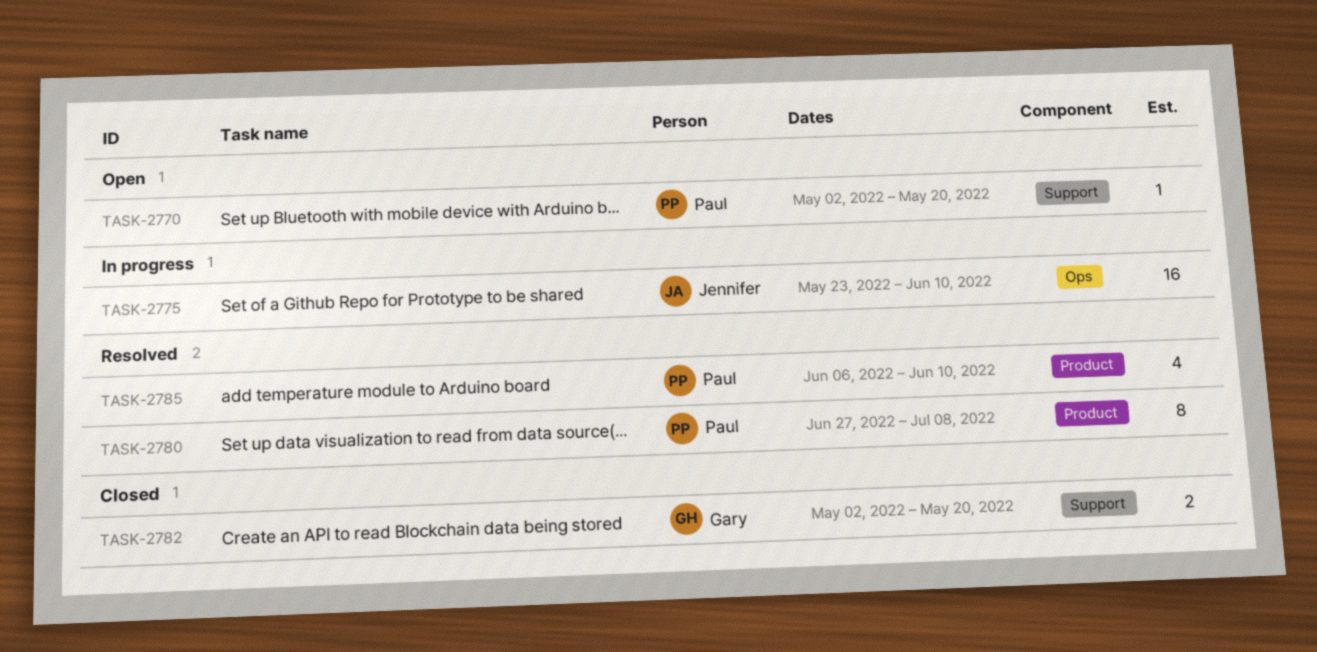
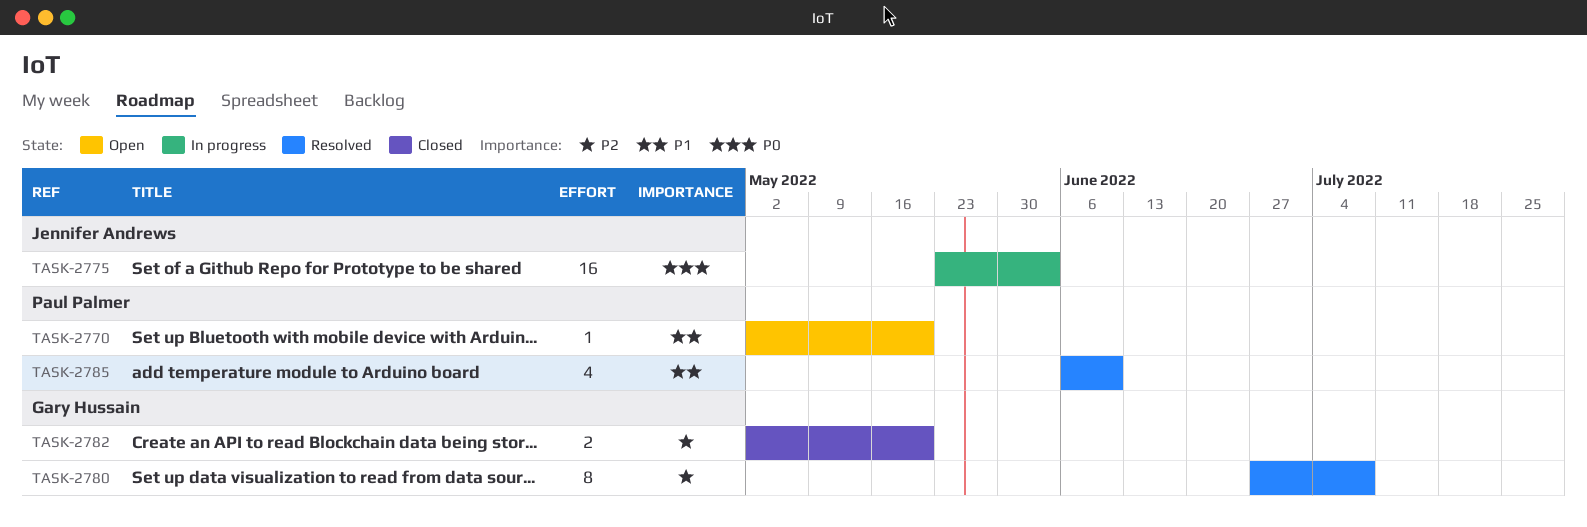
TASK-2775, due: Jun 10 -> Jun 3
TASK-2780, owner: Paul Palmer -> Gary Hussain

